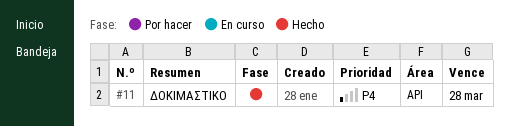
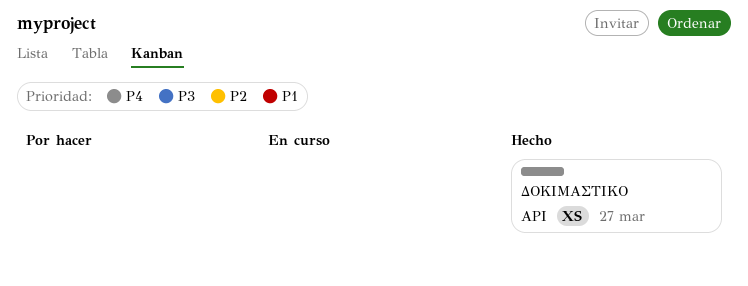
ΔΟΚΙΜΑΣΤΙΚΟ, due: Mar 28 -> Mar 27

